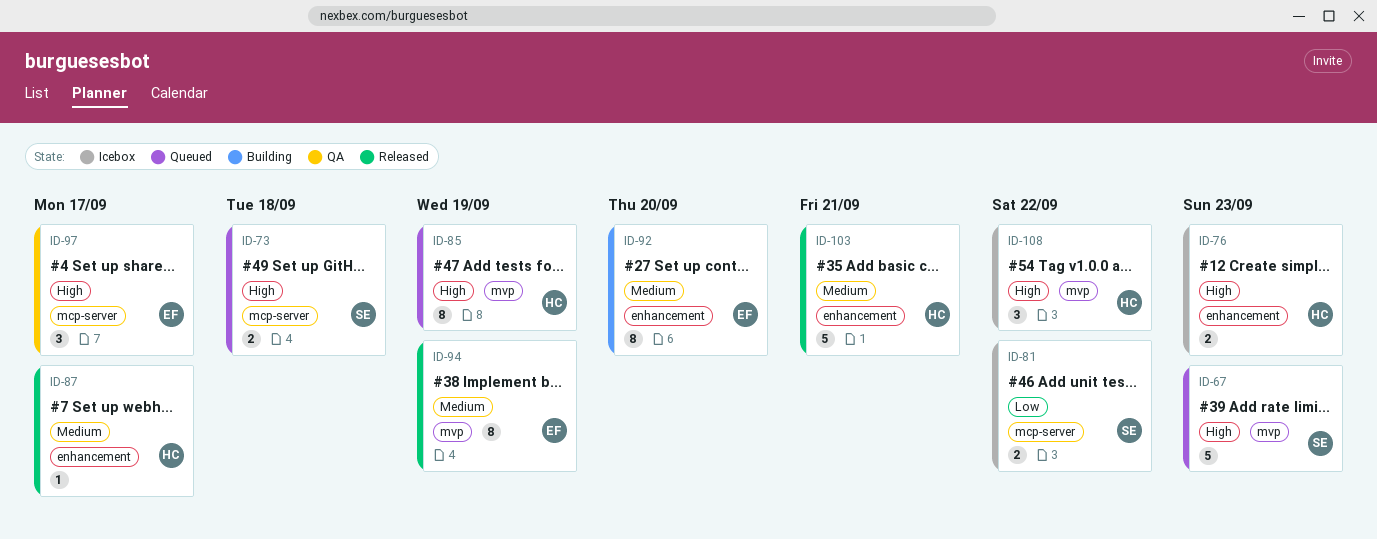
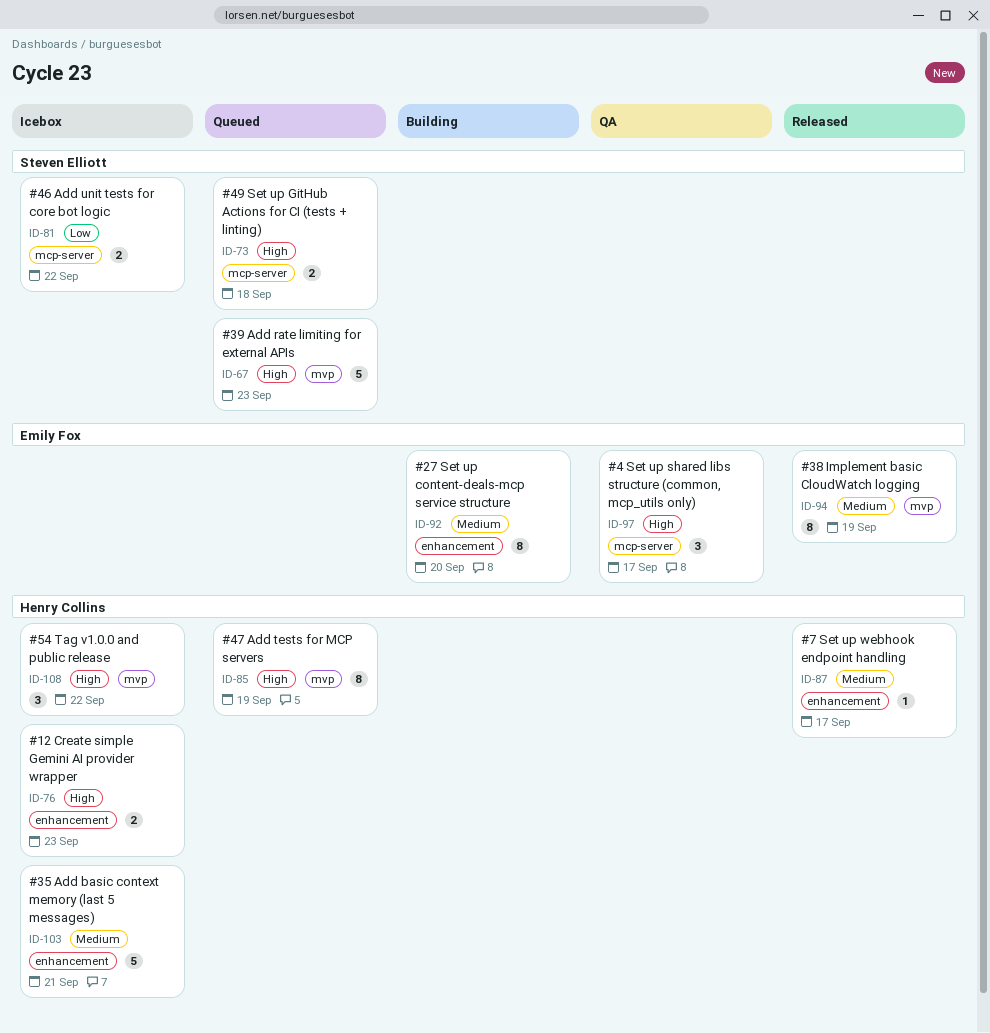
ID-103, status: Released -> Icebox

